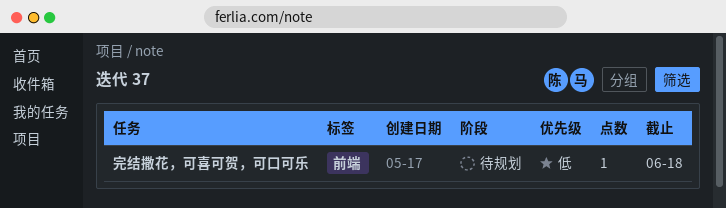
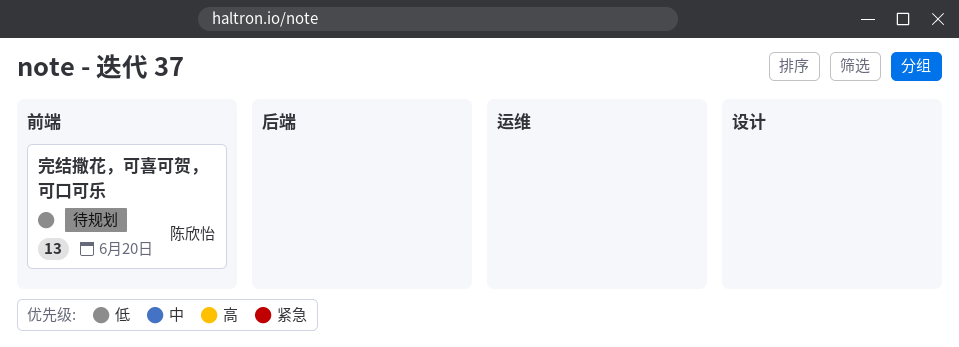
完结撒花，可喜可贺，可口可乐, estimate: 1 -> 13
完结撒花，可喜可贺，可口可乐, due: Jun 18 -> Jun 20

